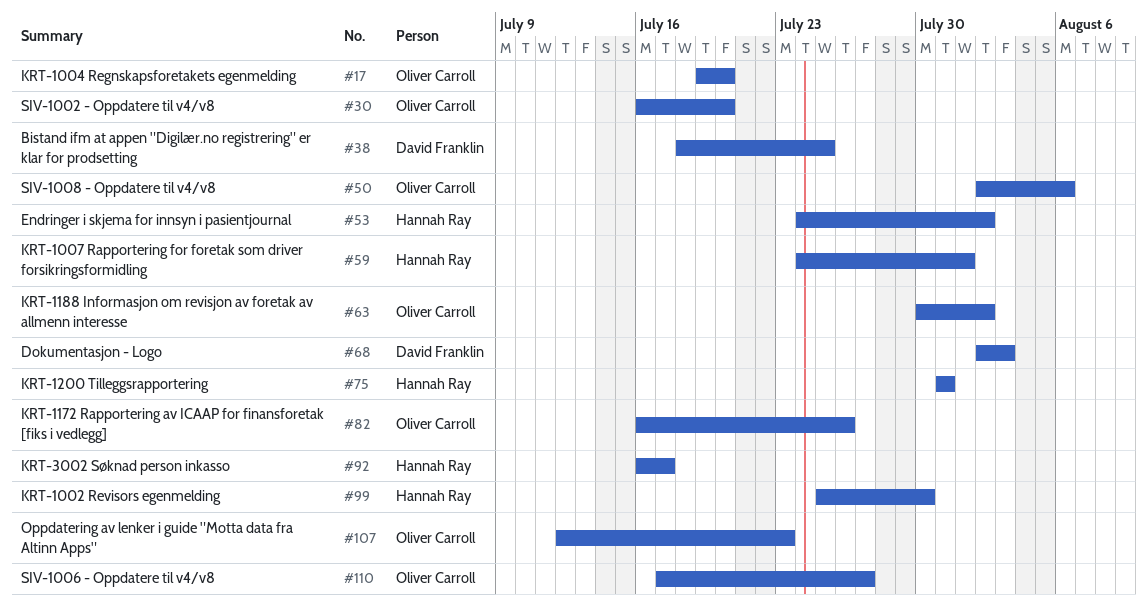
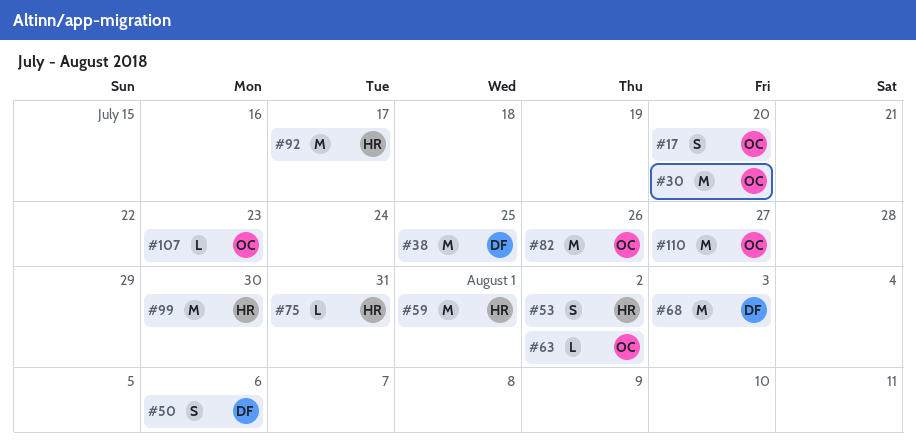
#50, owner: Oliver Carroll -> David Franklin

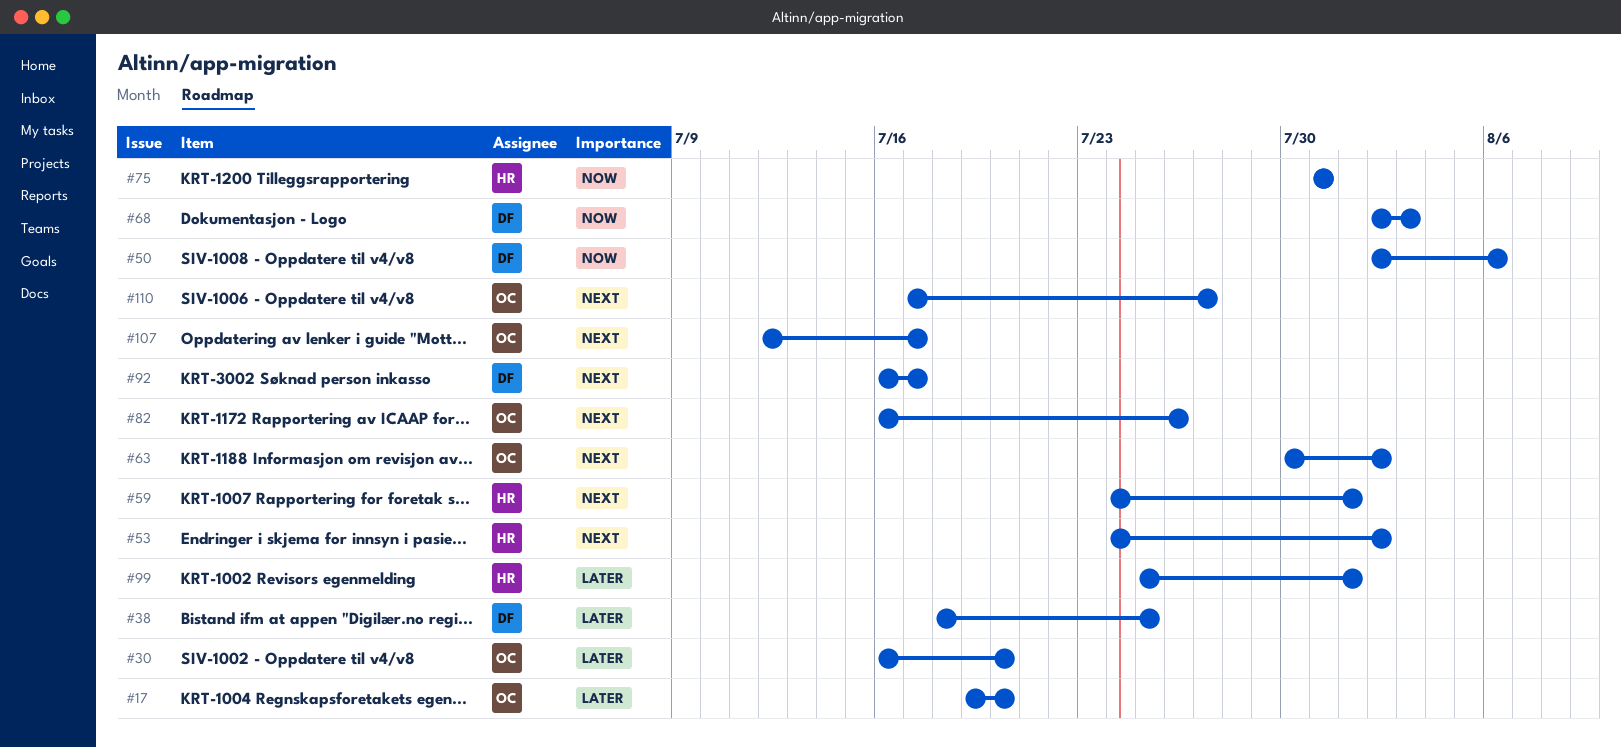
#92, owner: HR -> DF
#99, due: Jul 30 -> Aug 1
#107, due: Jul 23 -> Jul 17

